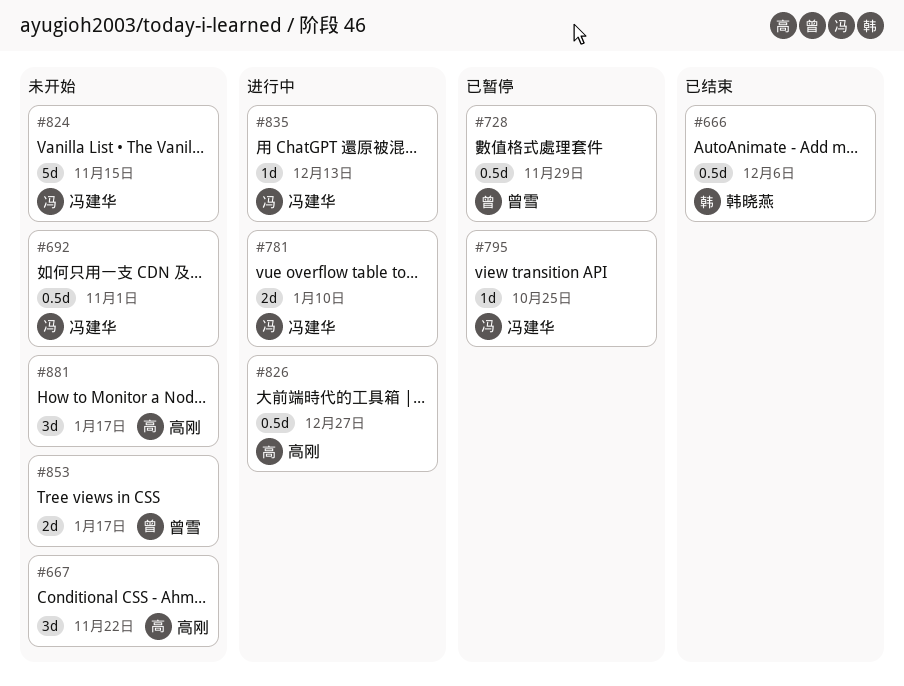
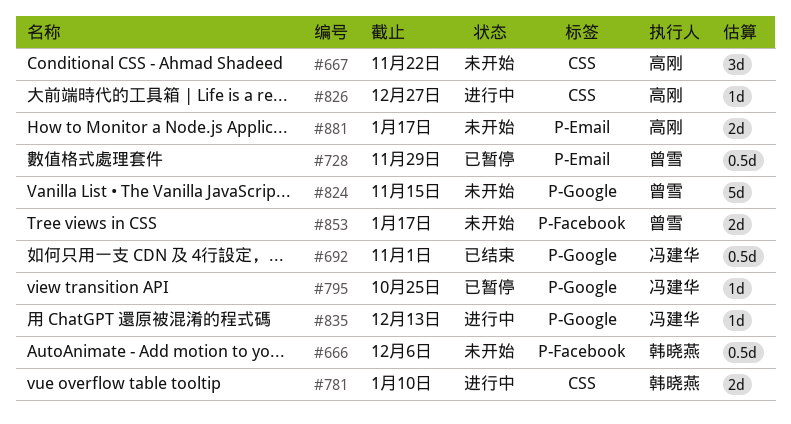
#666, status: 已结束 -> 未开始
#692, status: 未开始 -> 已结束
#781, owner: 冯建华 -> 韩晓燕
#824, owner: 冯建华 -> 曾雪
#826, estimate: 0.5d -> 1d
#881, estimate: 3d -> 2d

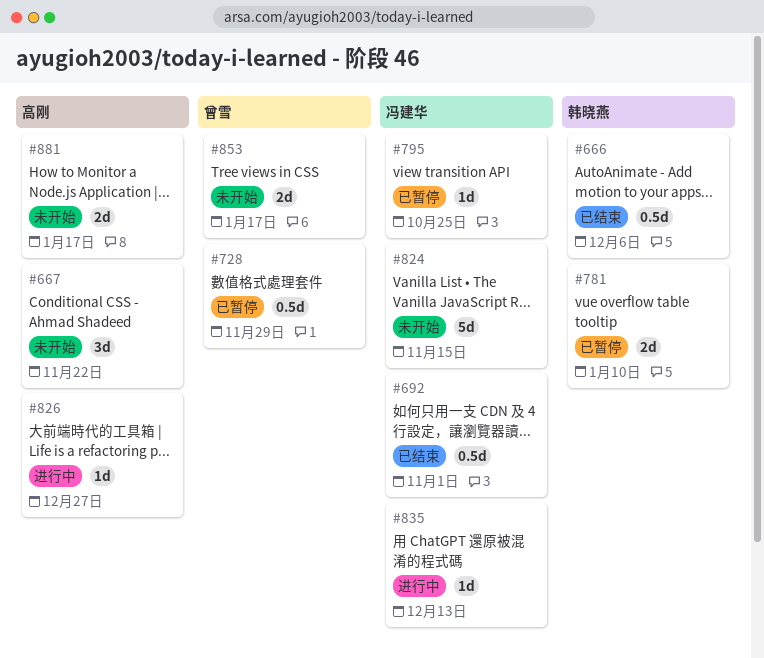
#666, status: 未开始 -> 已结束
#781, status: 进行中 -> 已暂停
#824, owner: 曾雪 -> 冯建华

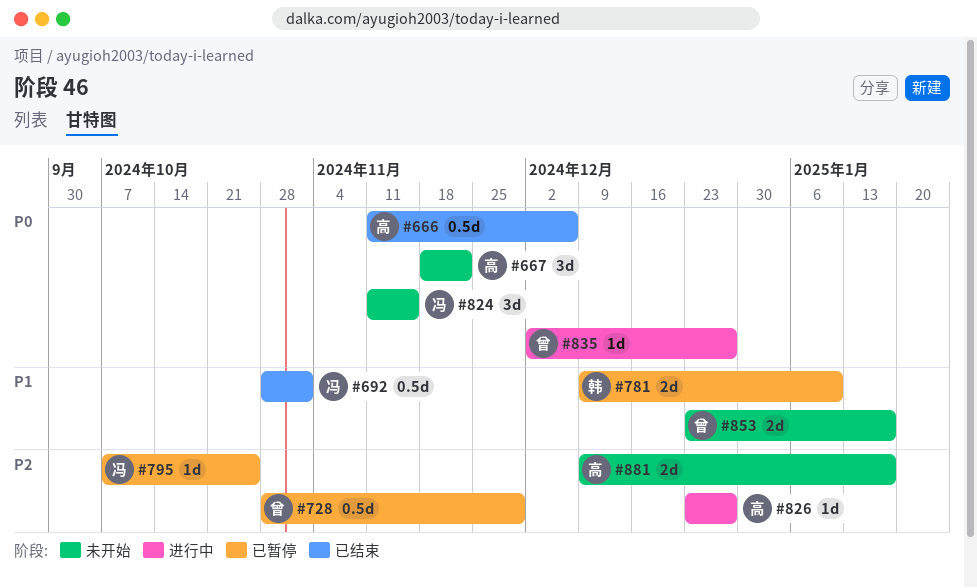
#666, owner: 韩晓燕 -> 高刚
#824, estimate: 5d -> 3d
#835, owner: 冯建华 -> 曾雪
#835, due: Dec 13 -> Dec 27

